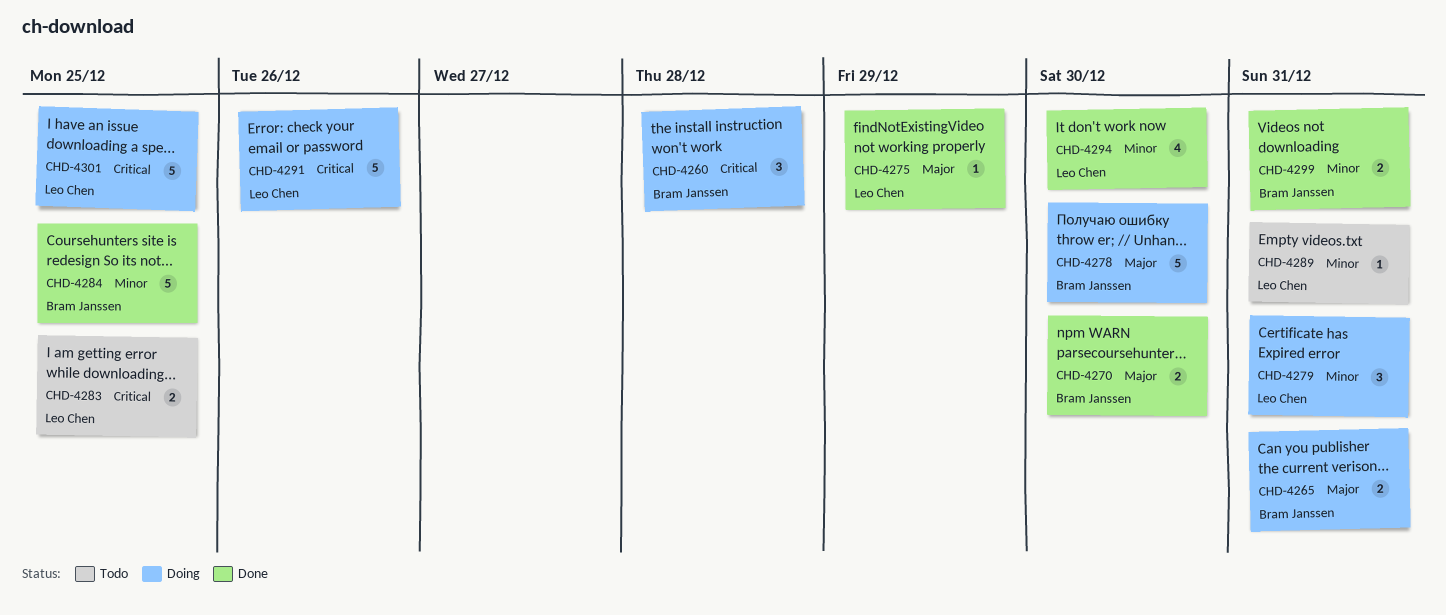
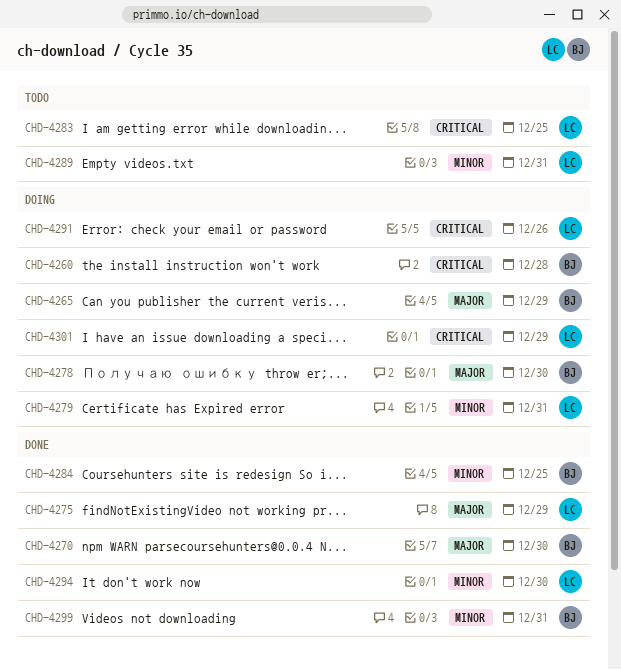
CHD-4265, due: Dec 31 -> Dec 29
CHD-4301, due: Dec 25 -> Dec 29

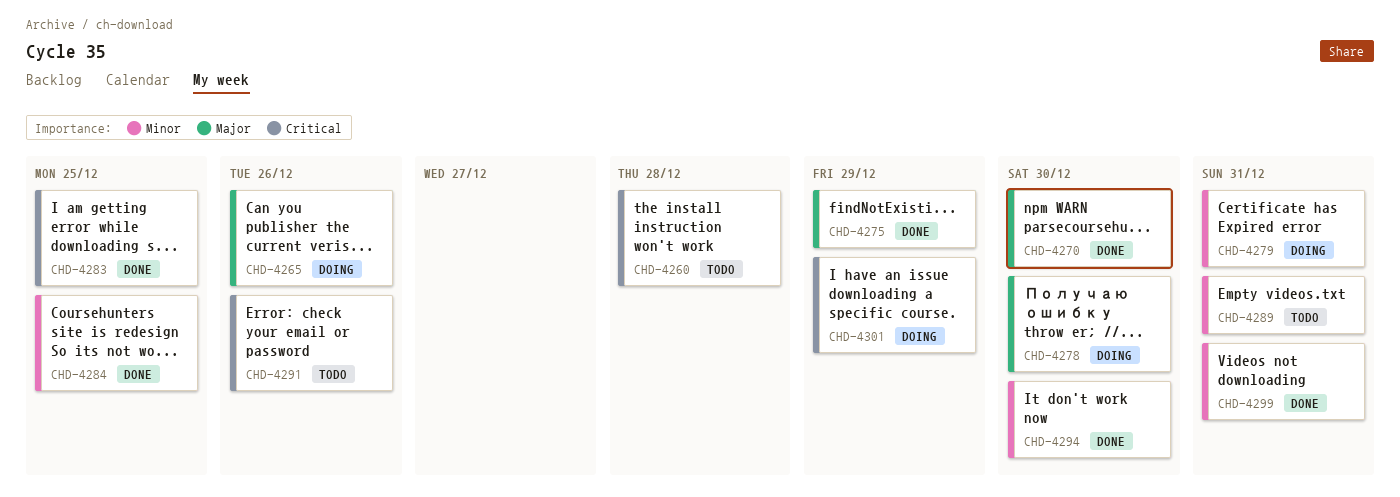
CHD-4260, status: Doing -> Todo
CHD-4265, due: Dec 29 -> Dec 26
CHD-4283, status: Todo -> Done
CHD-4291, status: Doing -> Todo

